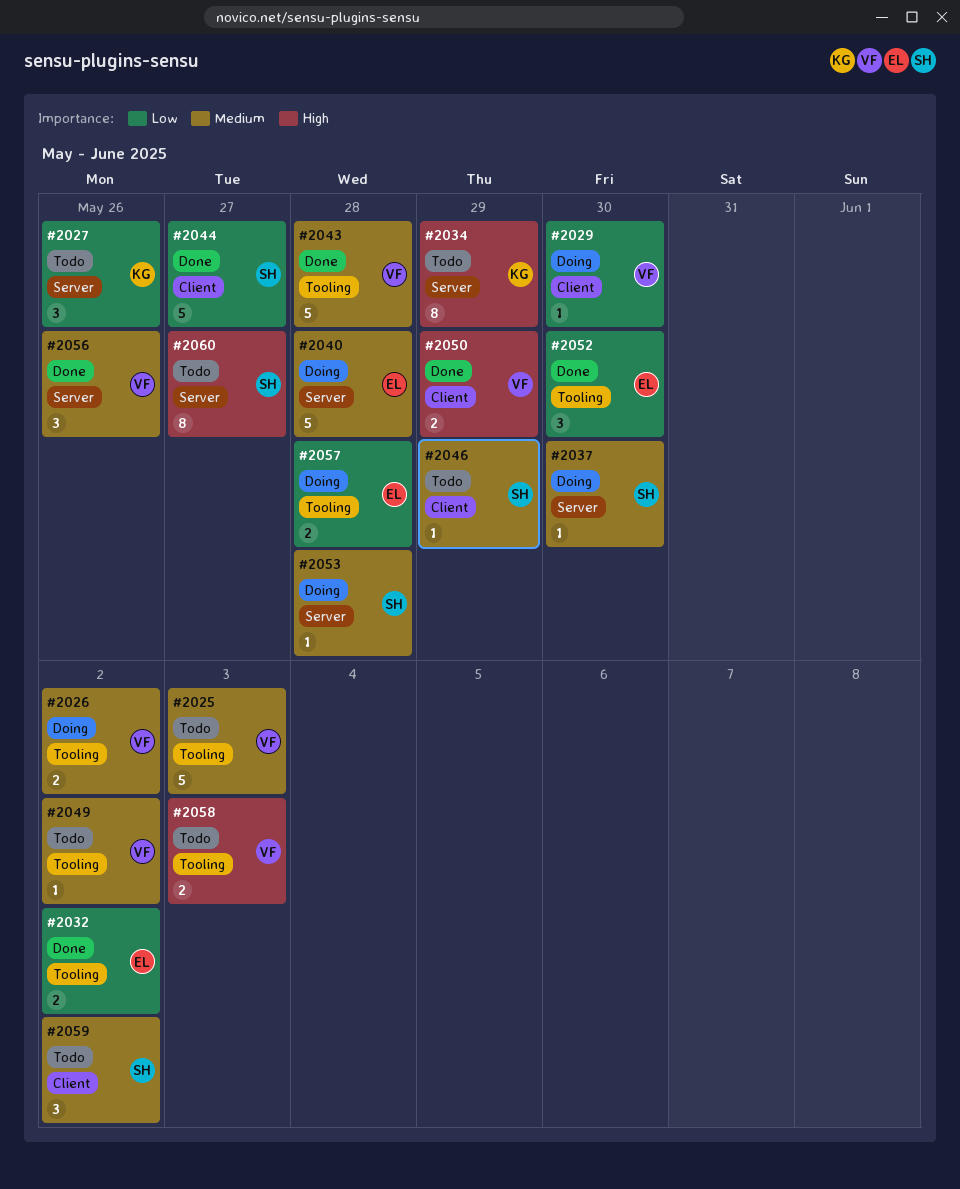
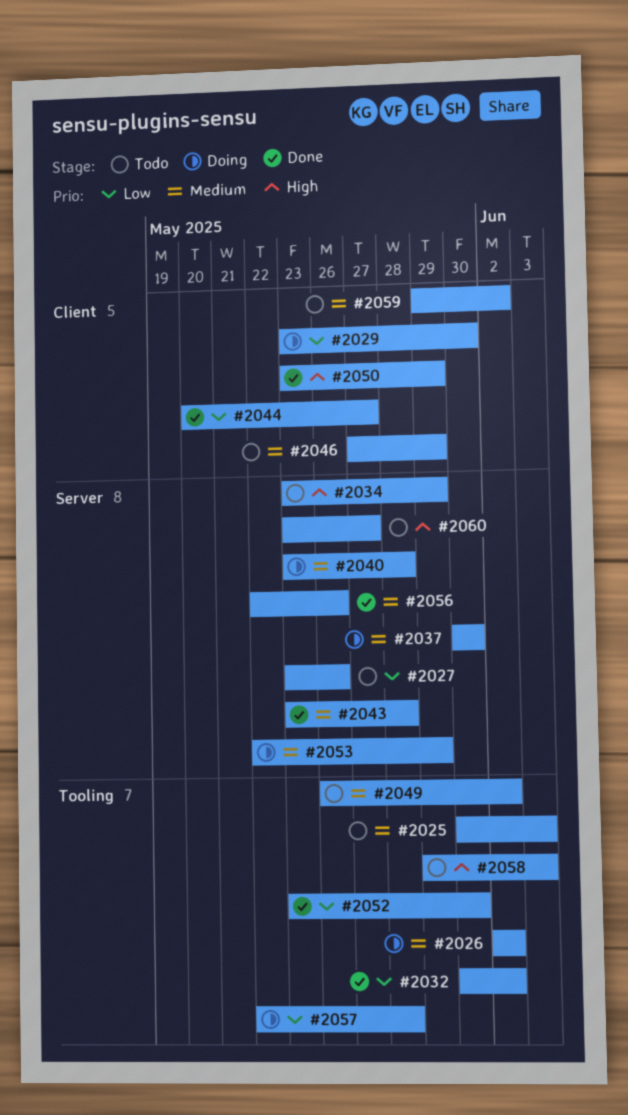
#2043, label: Tooling -> Server
#2053, due: May 28 -> May 29

